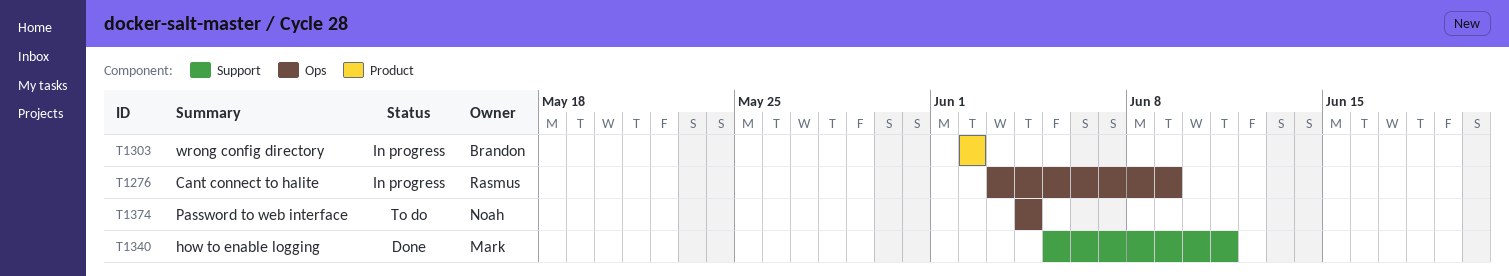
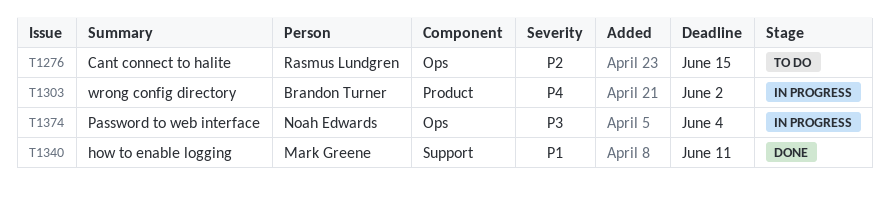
T1276, status: In progress -> To do
T1276, due: Jun 9 -> Jun 15
T1374, status: To do -> In progress

